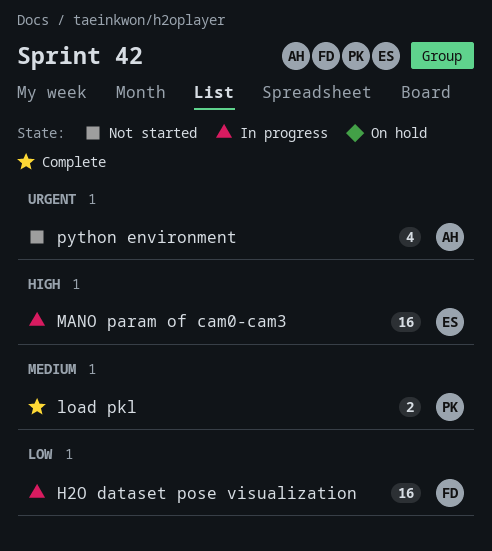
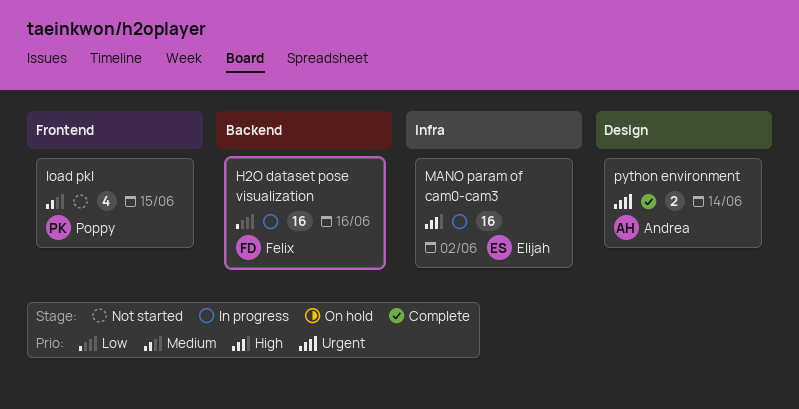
load pkl, status: Complete -> Not started
load pkl, estimate: 2 -> 4
python environment, status: Not started -> Complete
python environment, estimate: 4 -> 2

